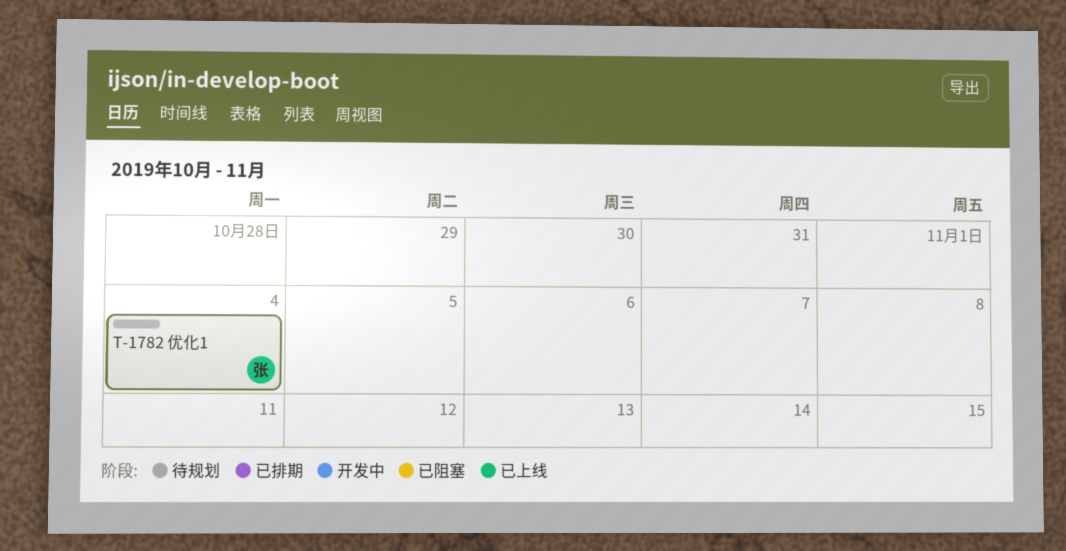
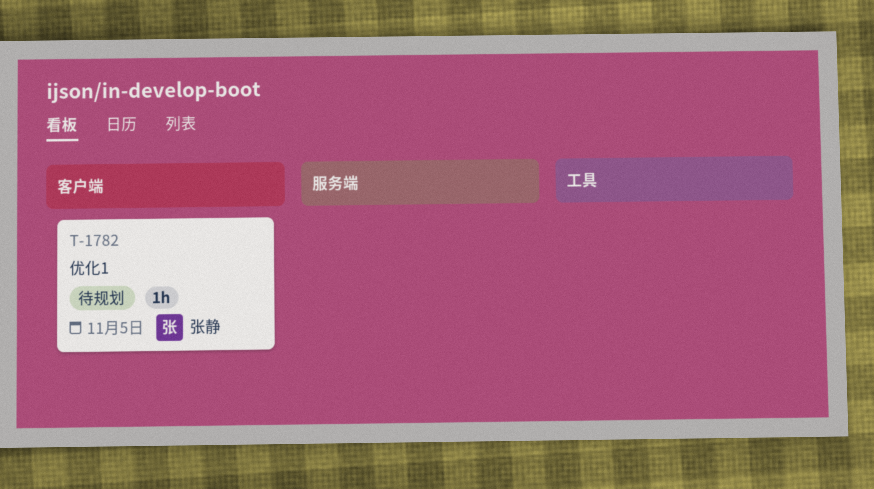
T-1782, due: Nov 4 -> Nov 5

